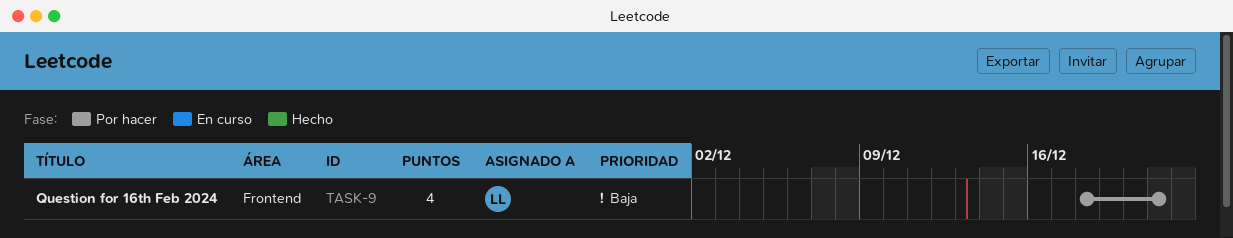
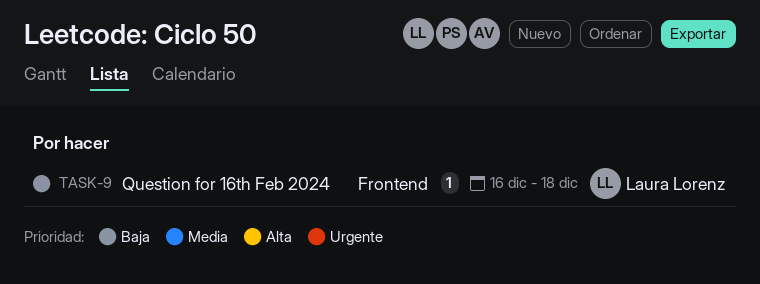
TASK-9, estimate: 4 -> 1
TASK-9, start: Dec 18 -> Dec 16
TASK-9, due: Dec 21 -> Dec 18

